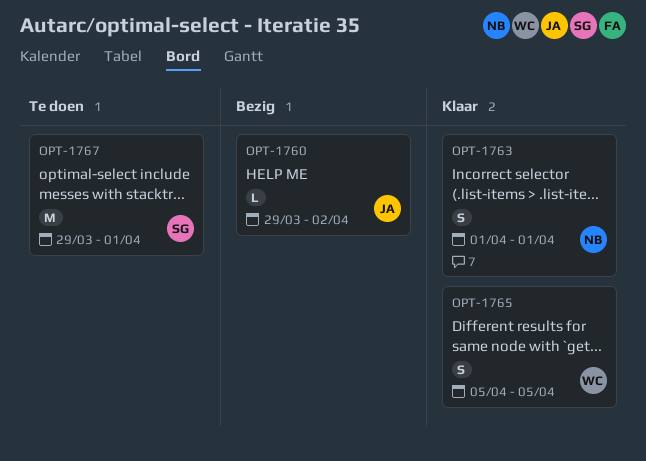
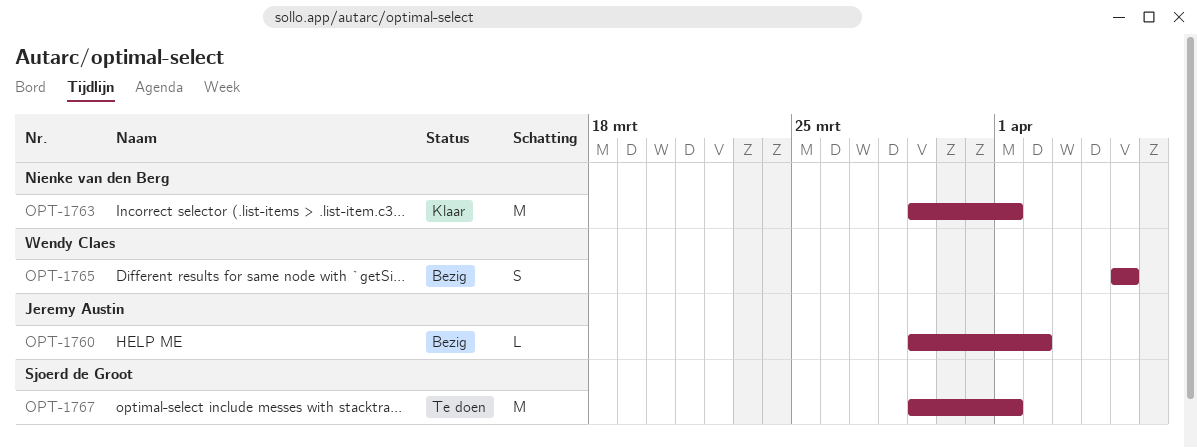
OPT-1763, estimate: S -> M
OPT-1763, start: Apr 1 -> Mar 29
OPT-1765, status: Klaar -> Bezig

